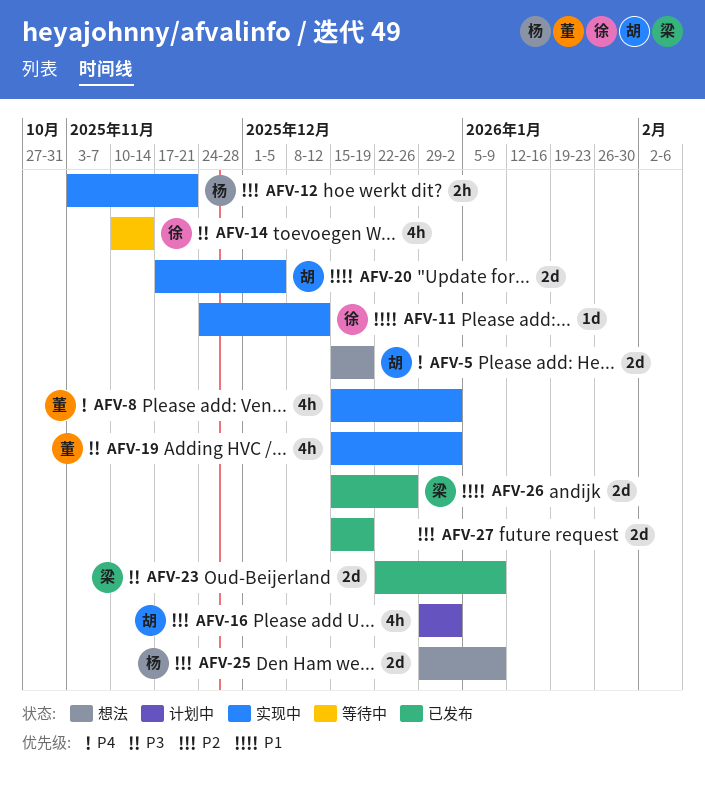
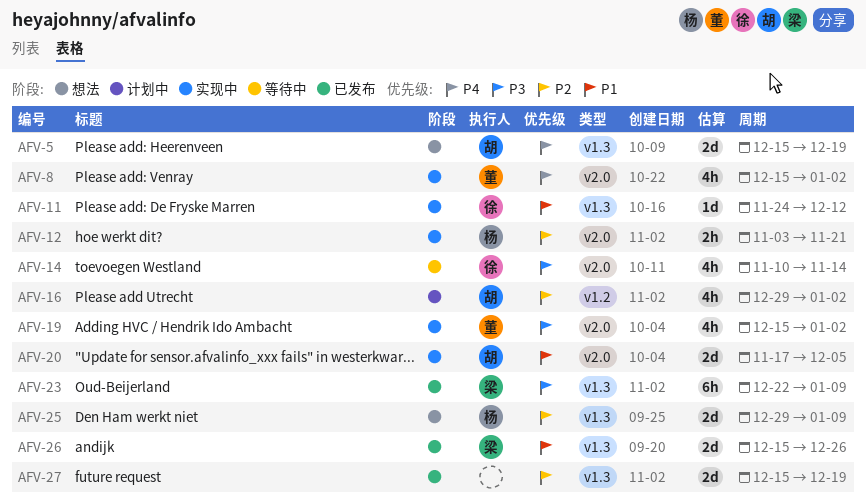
AFV-23, estimate: 2d -> 6h

